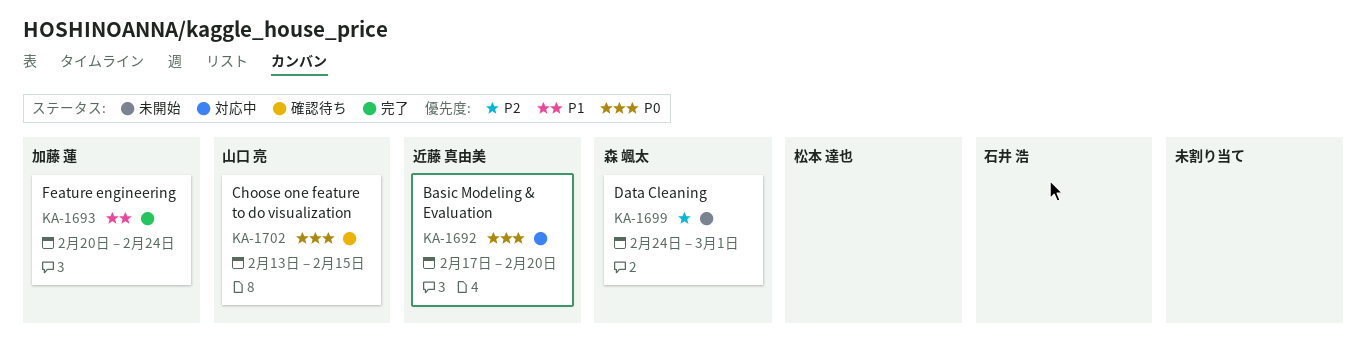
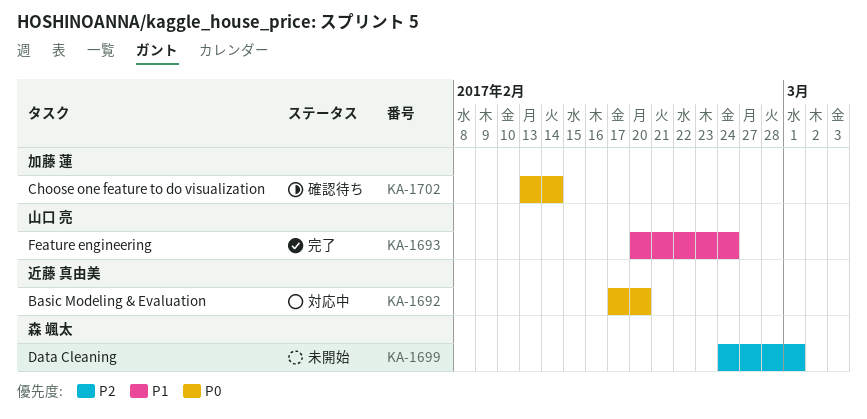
KA-1693, owner: 加藤 蓮 -> 山口 亮
KA-1702, owner: 山口 亮 -> 加藤 蓮
KA-1702, due: Feb 15 -> Feb 14

